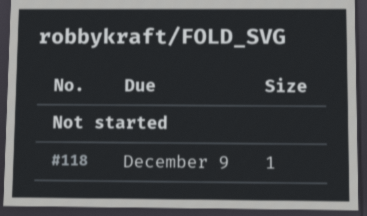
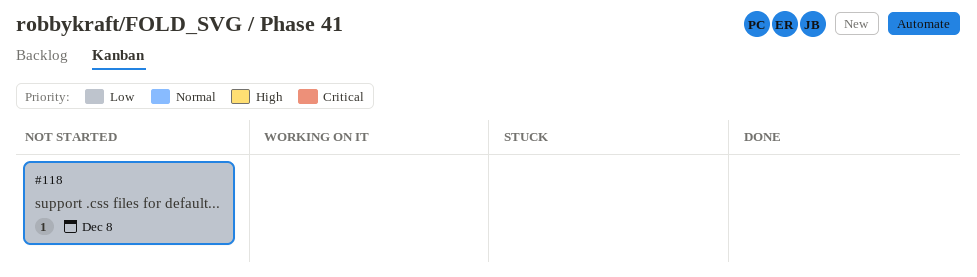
#118, due: Dec 9 -> Dec 8

